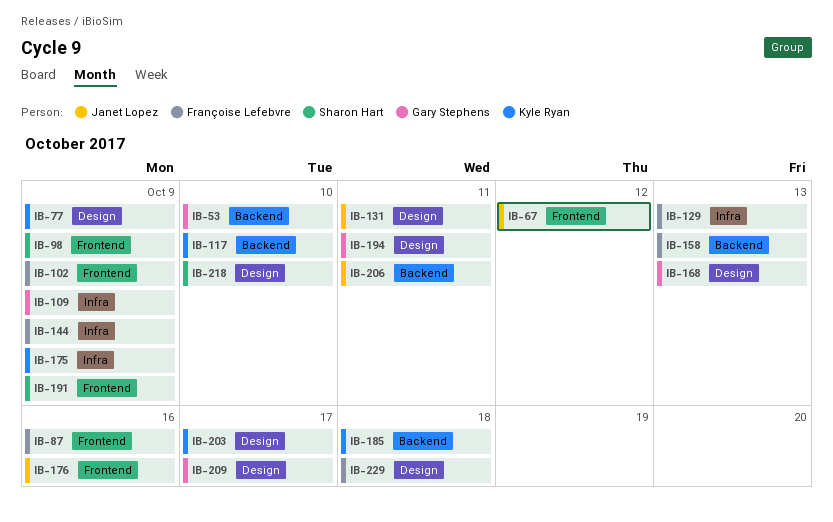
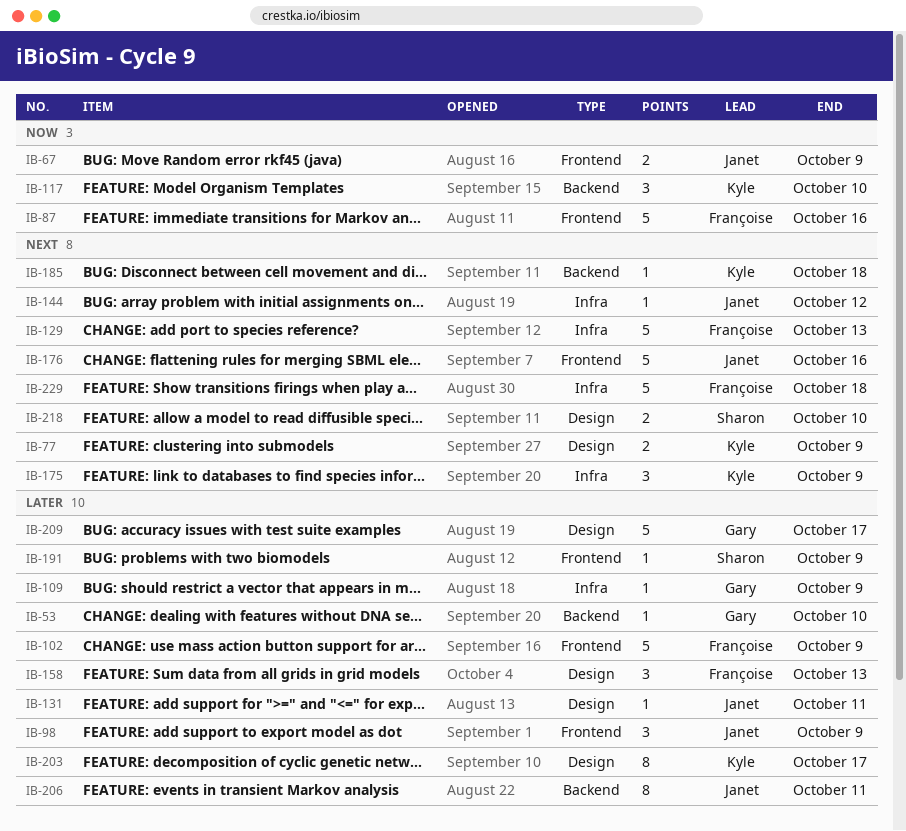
IB-67, due: Oct 12 -> Oct 9
IB-98, owner: Sharon Hart -> Janet Lopez
IB-144, owner: Françoise Lefebvre -> Janet Lopez
IB-144, due: Oct 9 -> Oct 12
IB-158, label: Backend -> Design
IB-168: present -> none
IB-194: present -> none
IB-229, label: Design -> Infra

